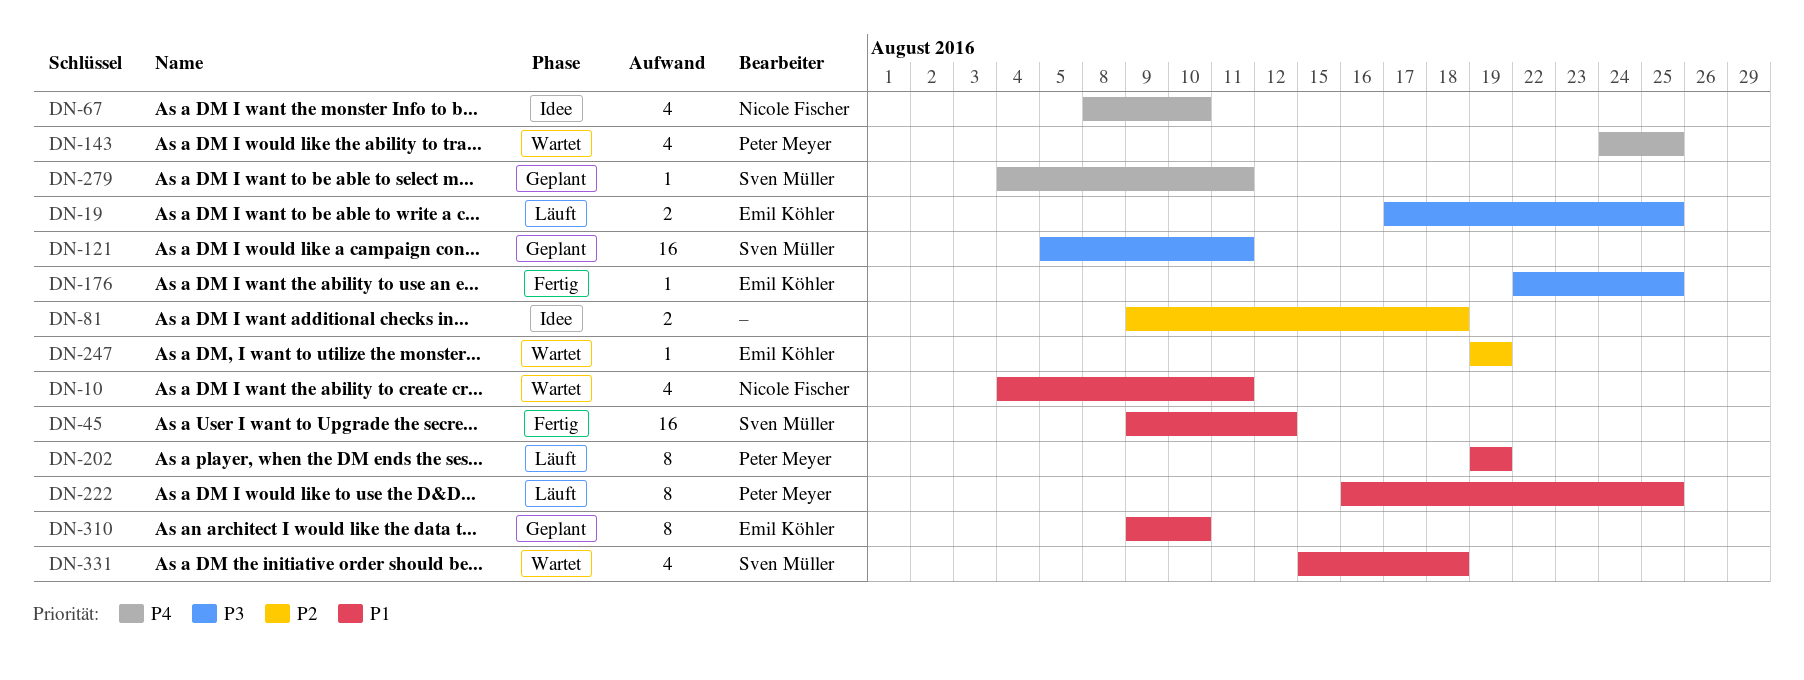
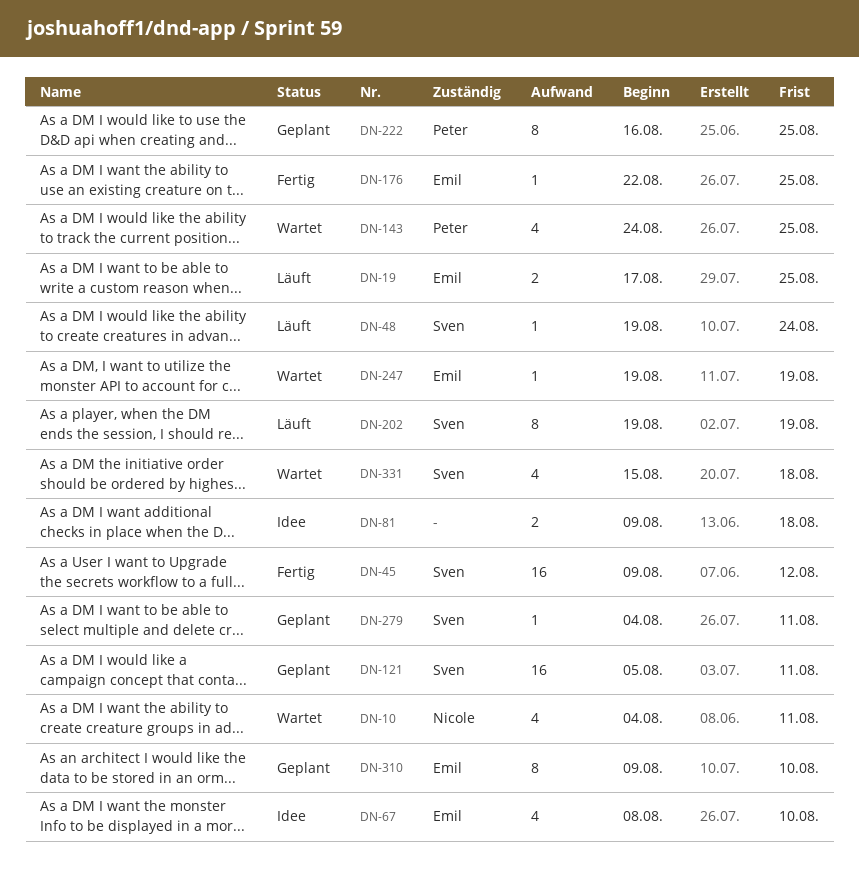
DN-48: none -> present
DN-67, owner: Nicole Fischer -> Emil Köhler
DN-202, owner: Peter Meyer -> Sven Müller
DN-222, status: Läuft -> Geplant

